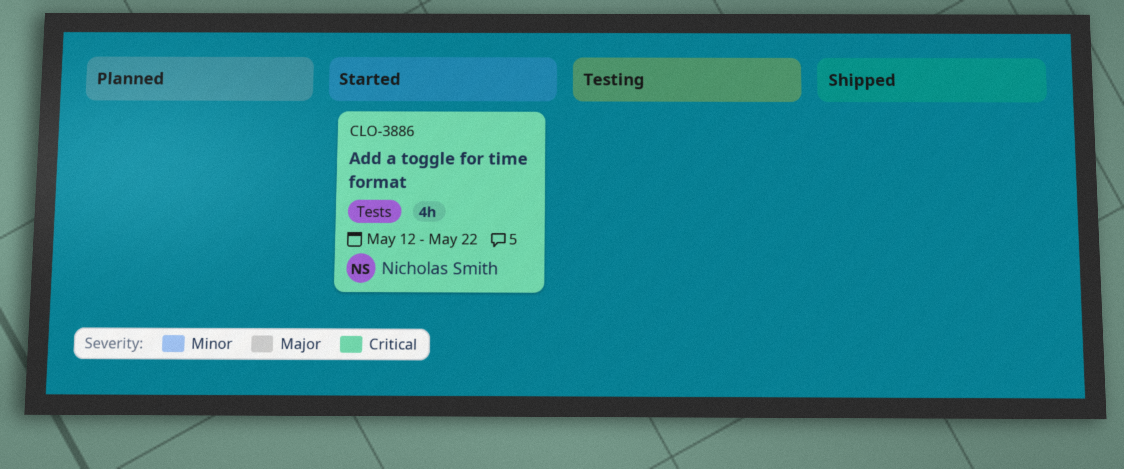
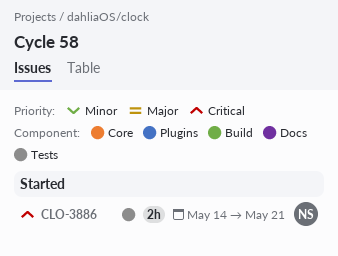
CLO-3886, estimate: 4h -> 2h
CLO-3886, start: May 12 -> May 14
CLO-3886, due: May 22 -> May 21

